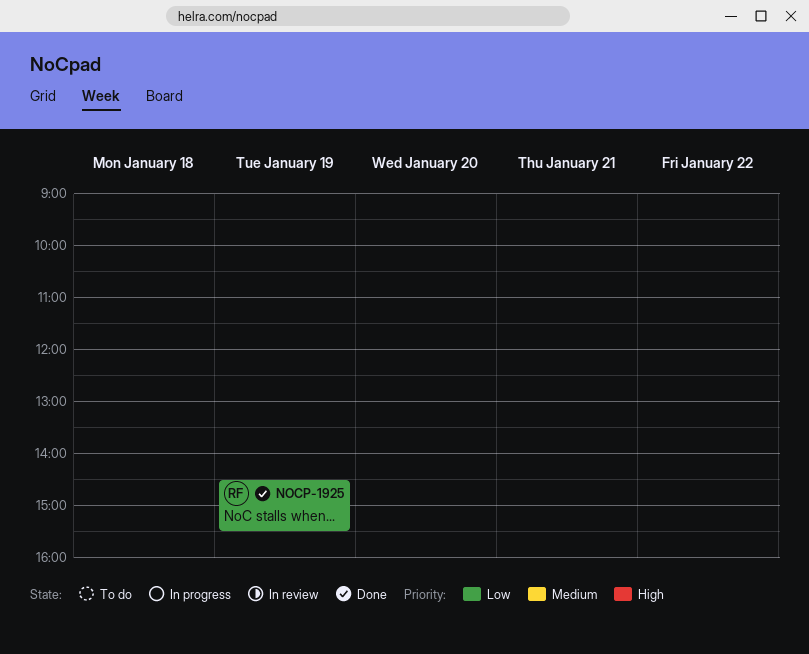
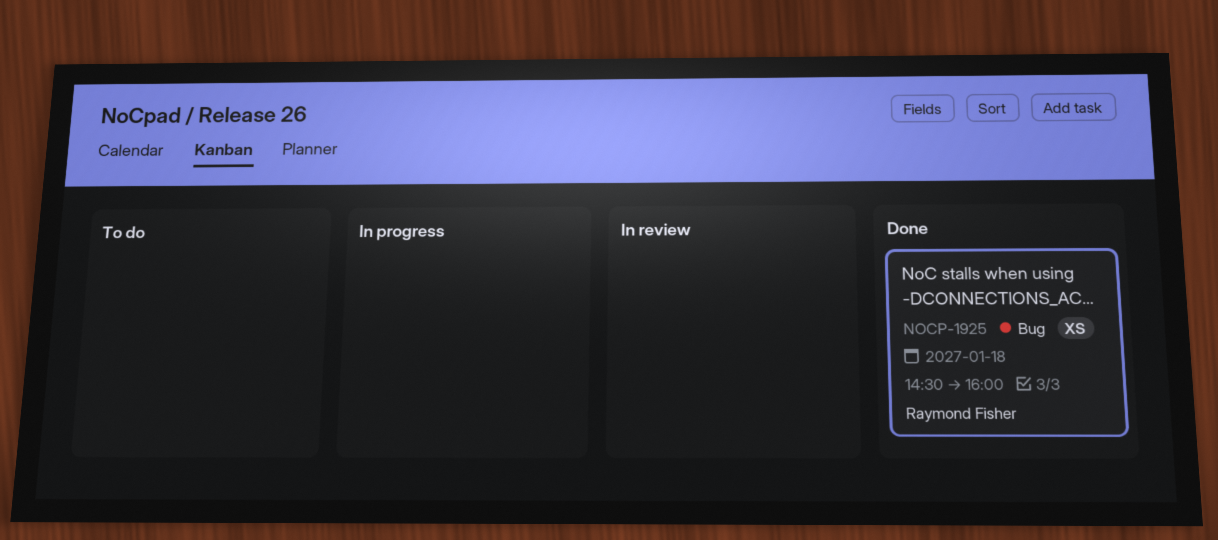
NOCP-1925, day: Jan 19 -> Jan 18
NOCP-1925, ends: 15:30 -> 16:00

